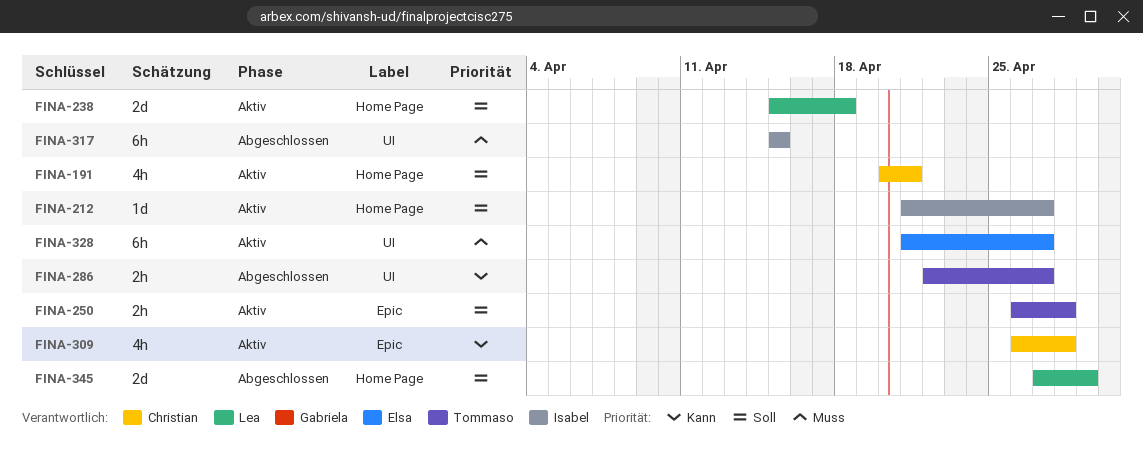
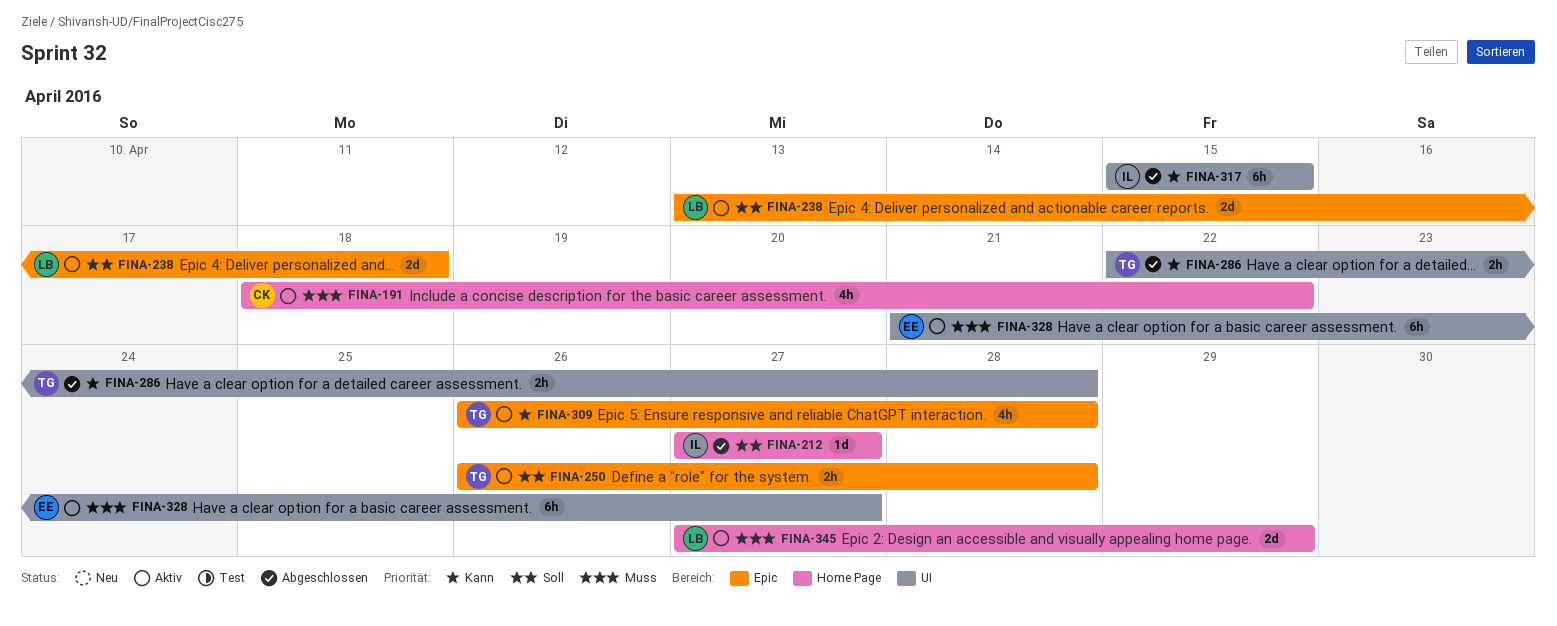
FINA-191, priority: Soll -> Muss
FINA-191, start: Apr 20 -> Apr 18
FINA-191, due: Apr 21 -> Apr 22
FINA-212, status: Aktiv -> Abgeschlossen
FINA-212, start: Apr 21 -> Apr 27
FINA-238, label: Home Page -> Epic
FINA-238, start: Apr 15 -> Apr 13
FINA-286, due: Apr 27 -> Apr 28
FINA-309, owner: Christian -> Tommaso
FINA-317, priority: Muss -> Kann
FINA-345, status: Abgeschlossen -> Aktiv
FINA-345, priority: Soll -> Muss

